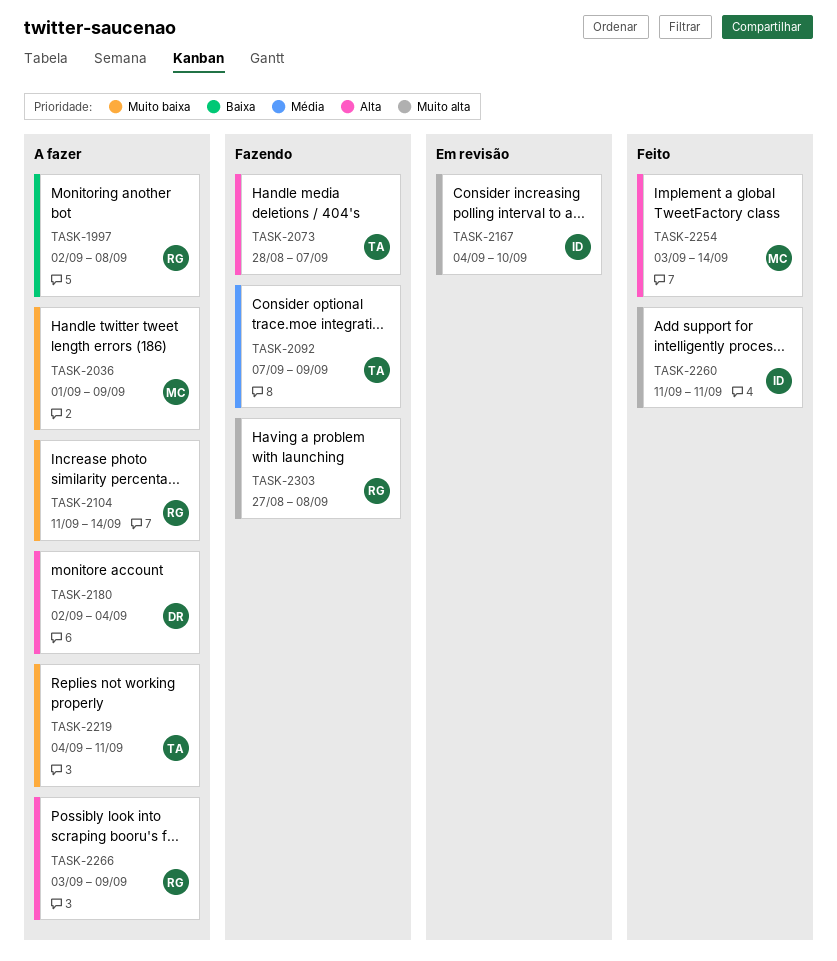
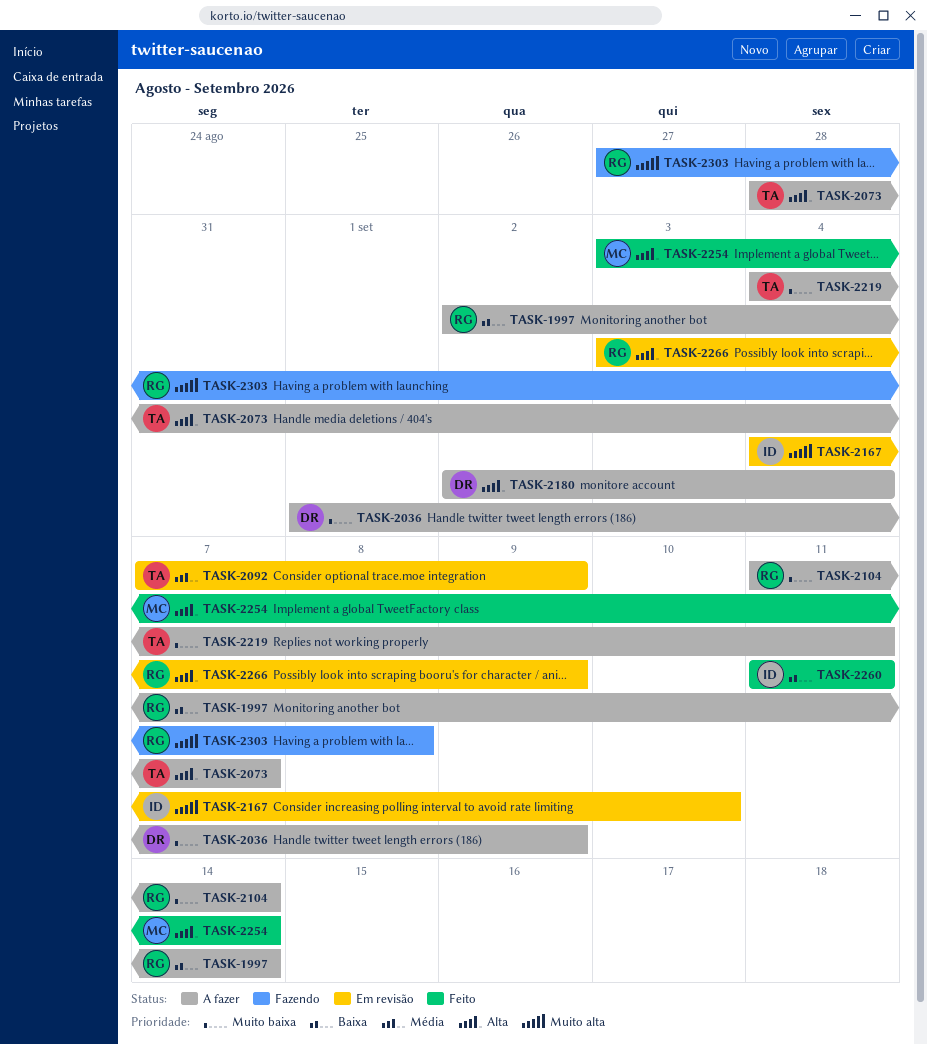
TASK-1997, due: Sep 8 -> Sep 14
TASK-2036, owner: MC -> DR
TASK-2073, status: Fazendo -> A fazer
TASK-2092, status: Fazendo -> Em revisão
TASK-2260, priority: Muito alta -> Baixa
TASK-2266, status: A fazer -> Em revisão

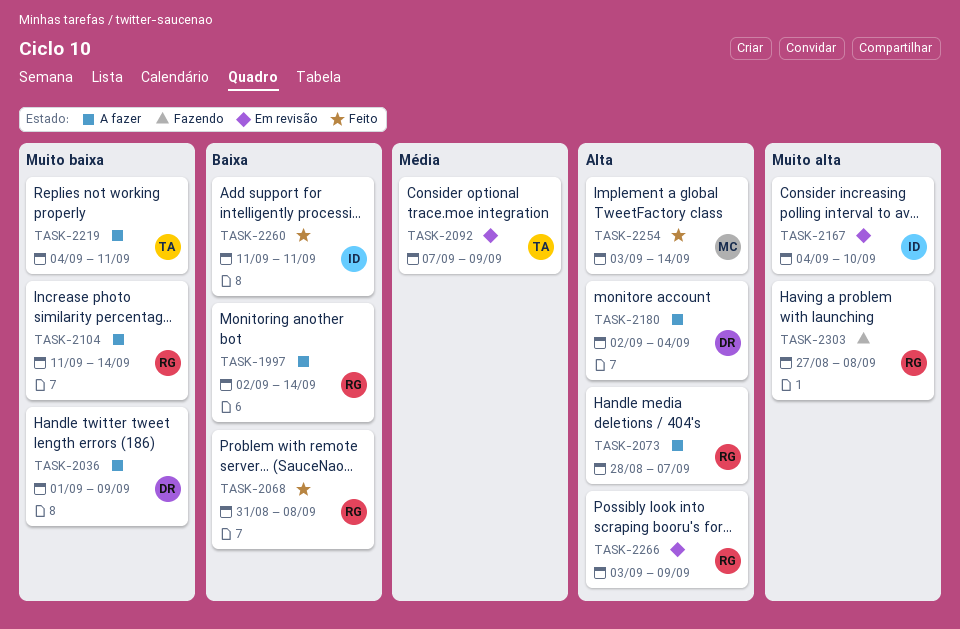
TASK-2068: none -> present
TASK-2073, owner: TA -> RG

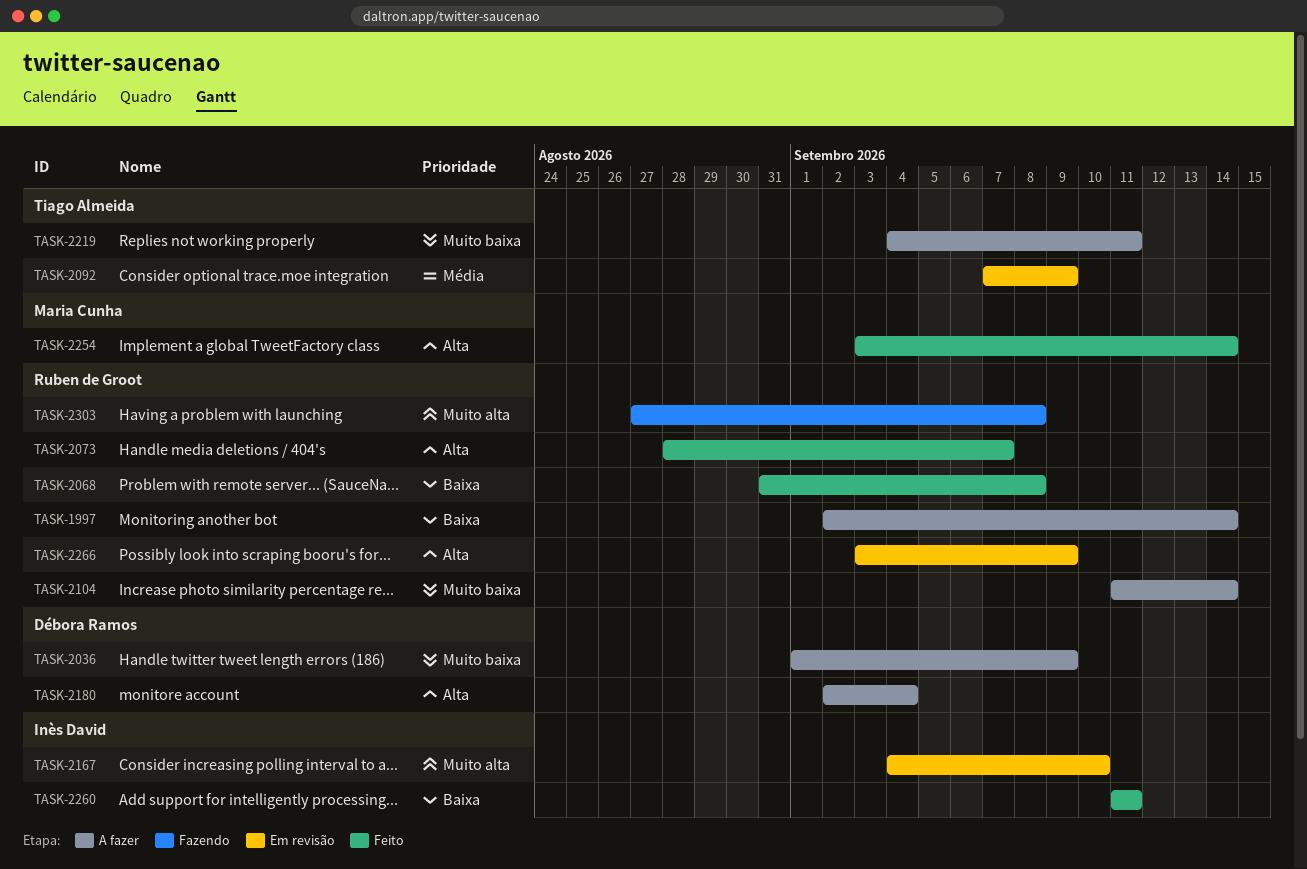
TASK-2073, status: A fazer -> Feito

